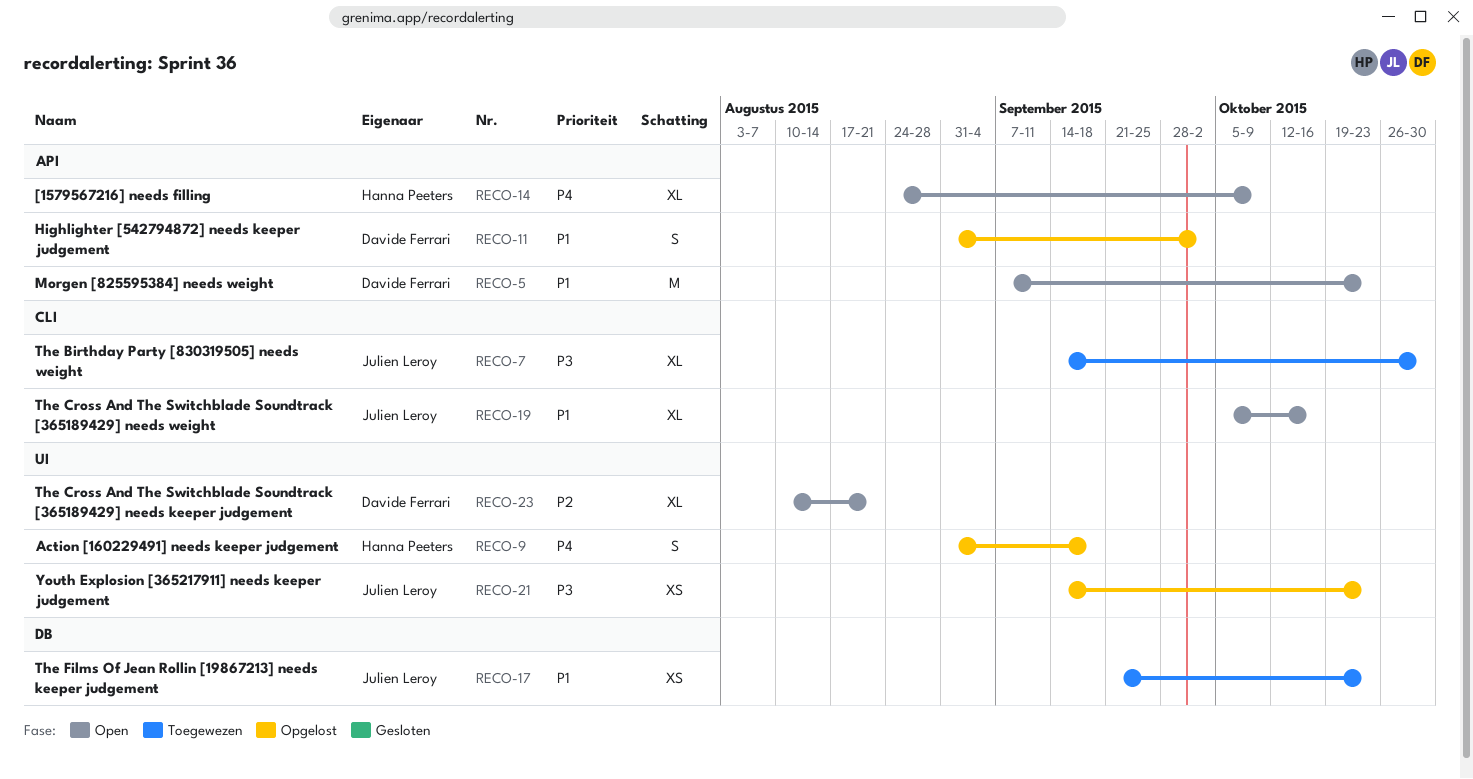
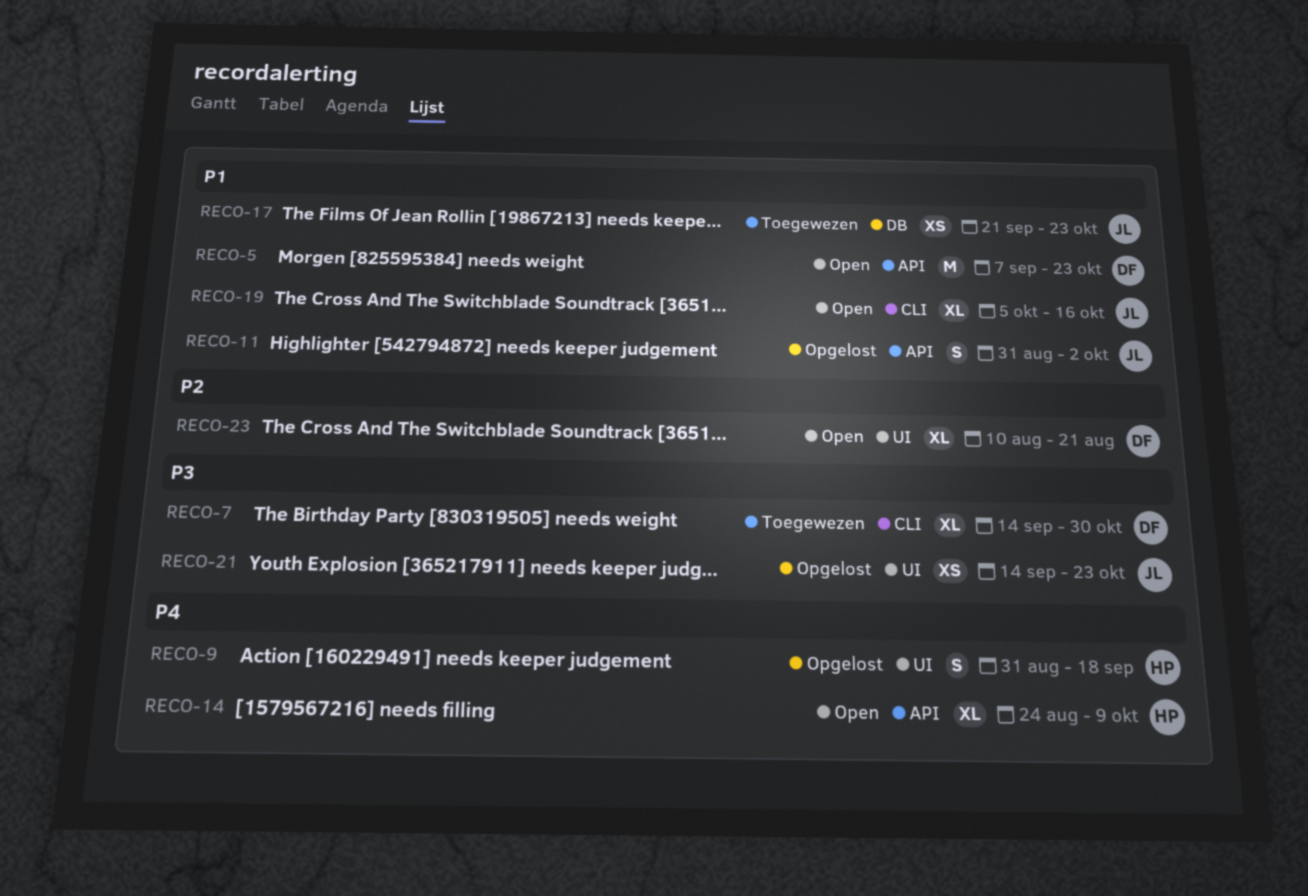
RECO-7, owner: Julien Leroy -> Davide Ferrari
RECO-11, owner: Davide Ferrari -> Julien Leroy

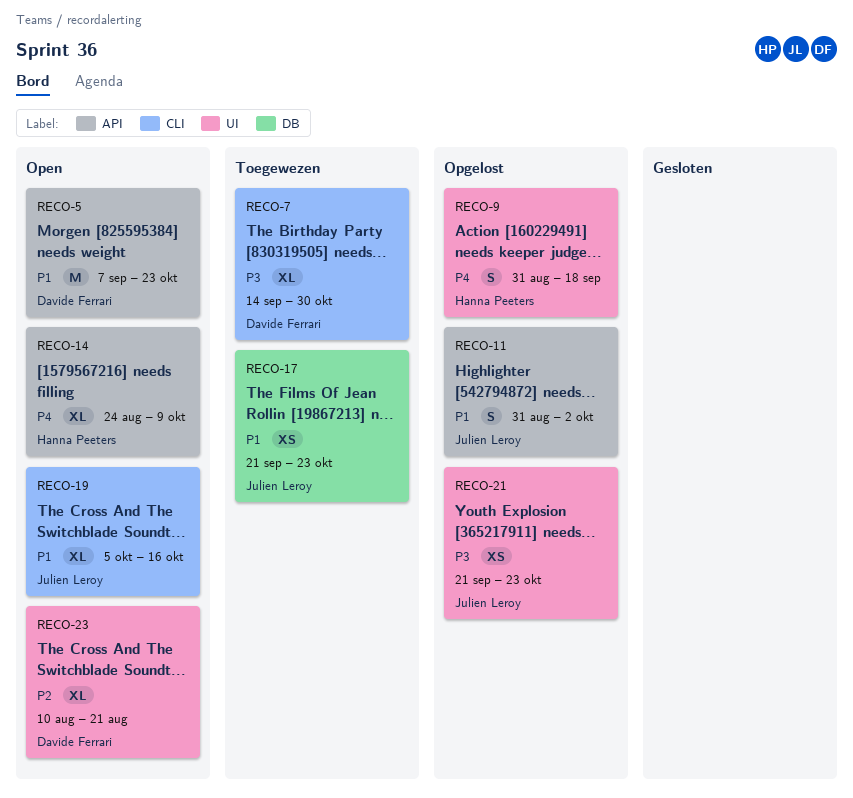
RECO-21, start: Sep 14 -> Sep 21

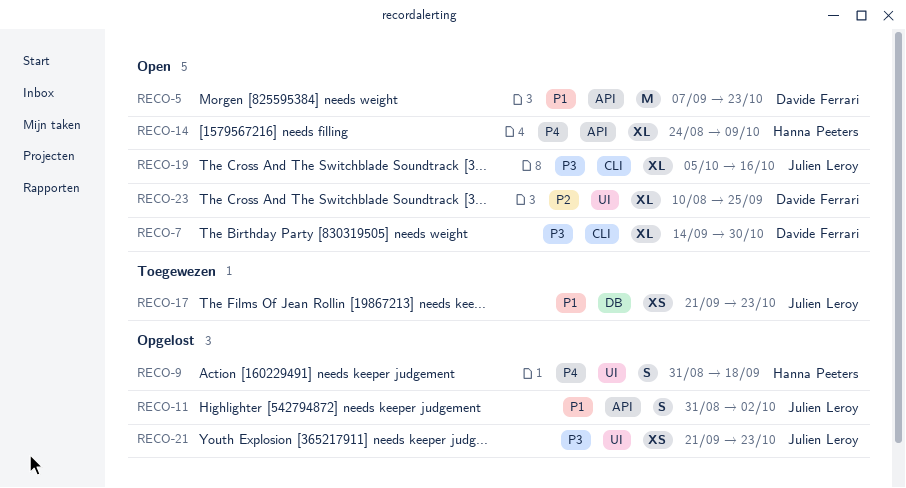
RECO-7, status: Toegewezen -> Open
RECO-19, priority: P1 -> P3
RECO-23, due: Aug 21 -> Sep 25

